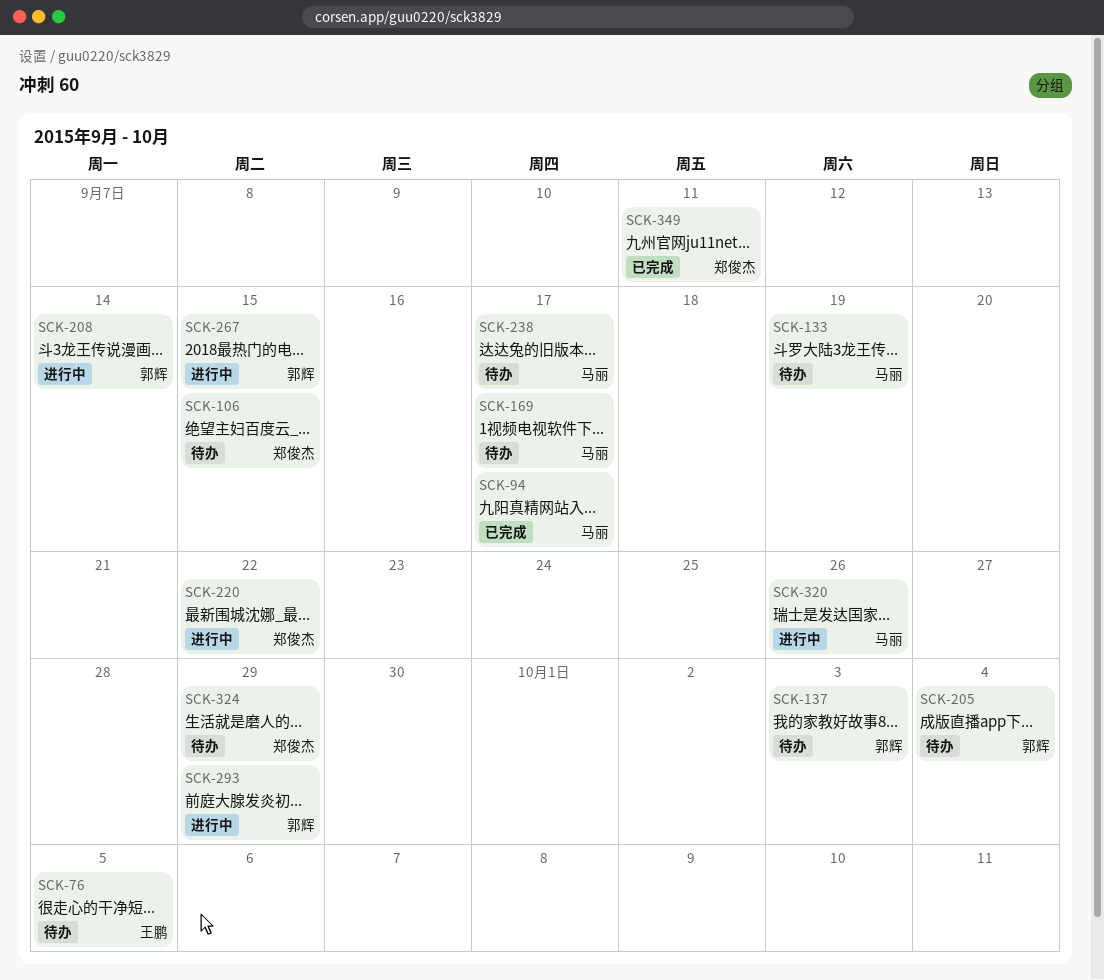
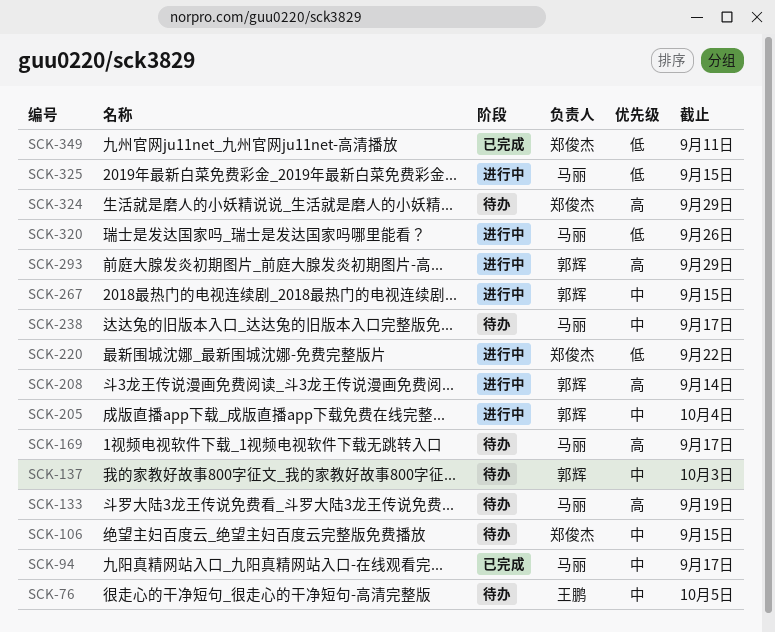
SCK-205, status: 待办 -> 进行中
SCK-325: none -> present

